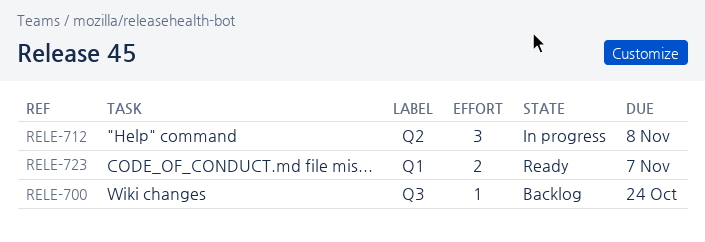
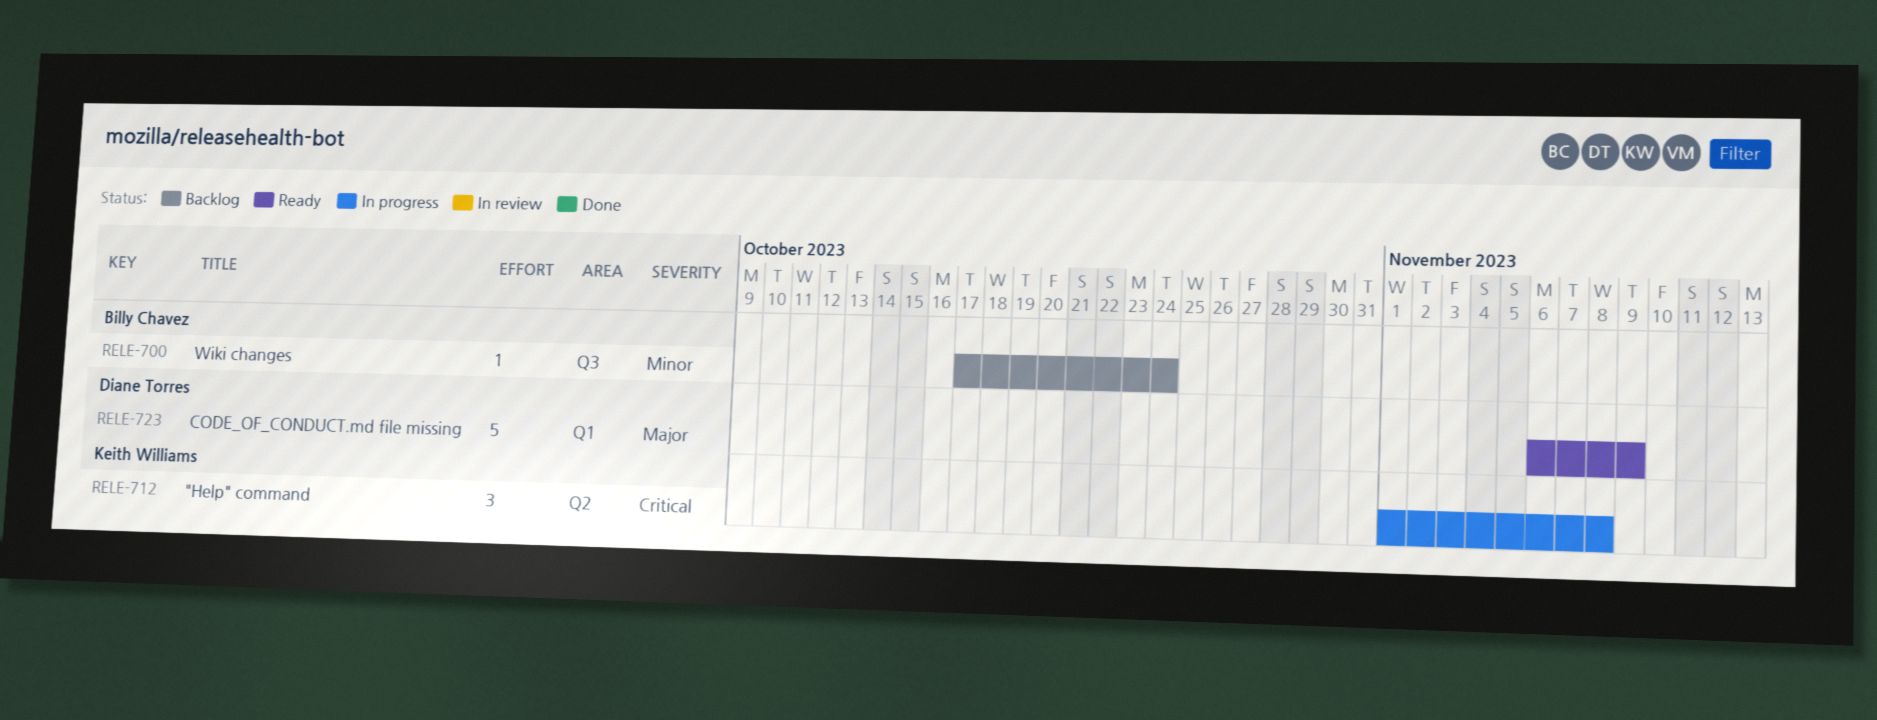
RELE-723, estimate: 2 -> 5
RELE-723, due: Nov 7 -> Nov 9

